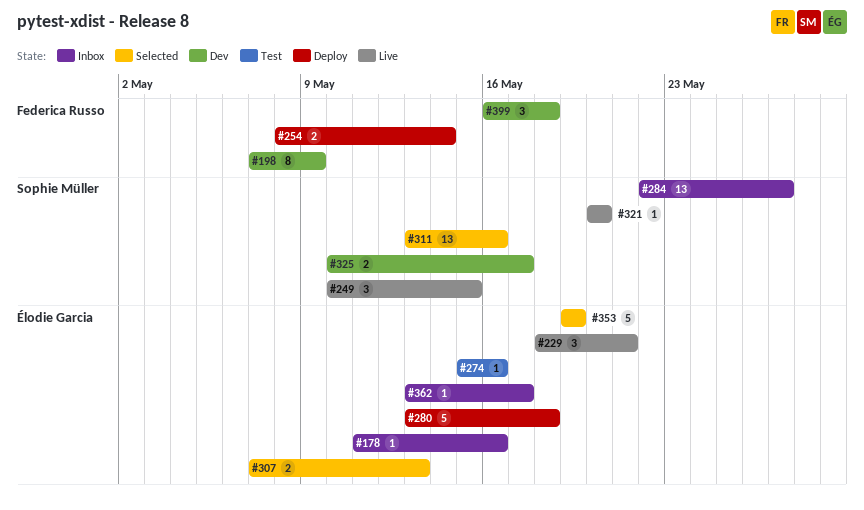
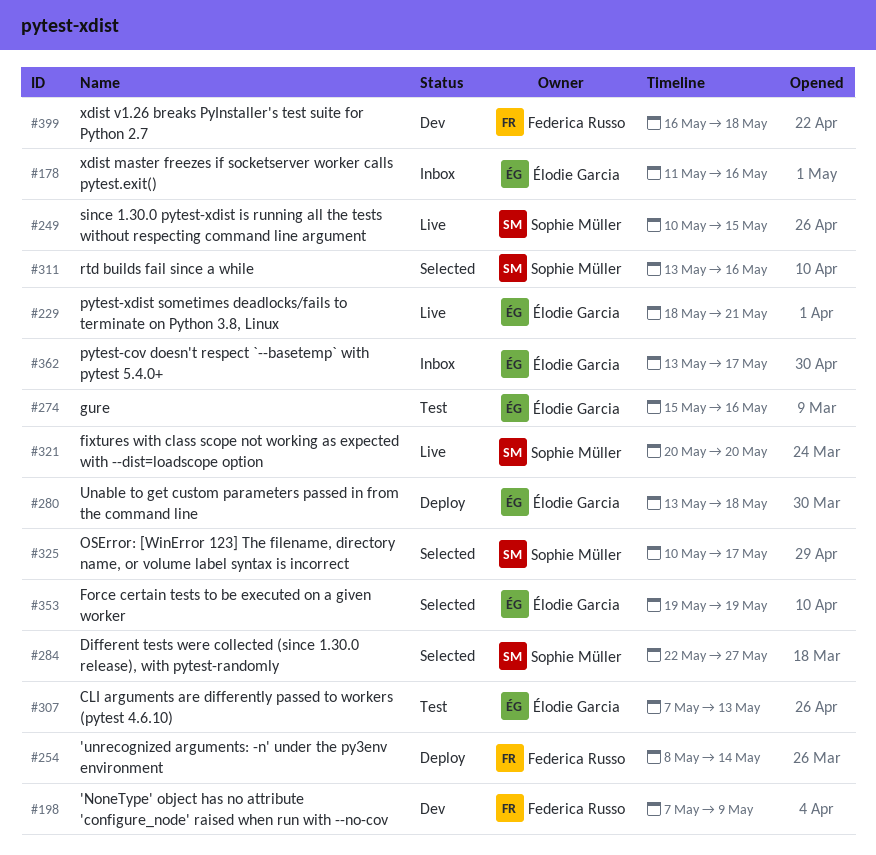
#284, status: Inbox -> Selected
#307, status: Selected -> Test
#325, status: Dev -> Selected

